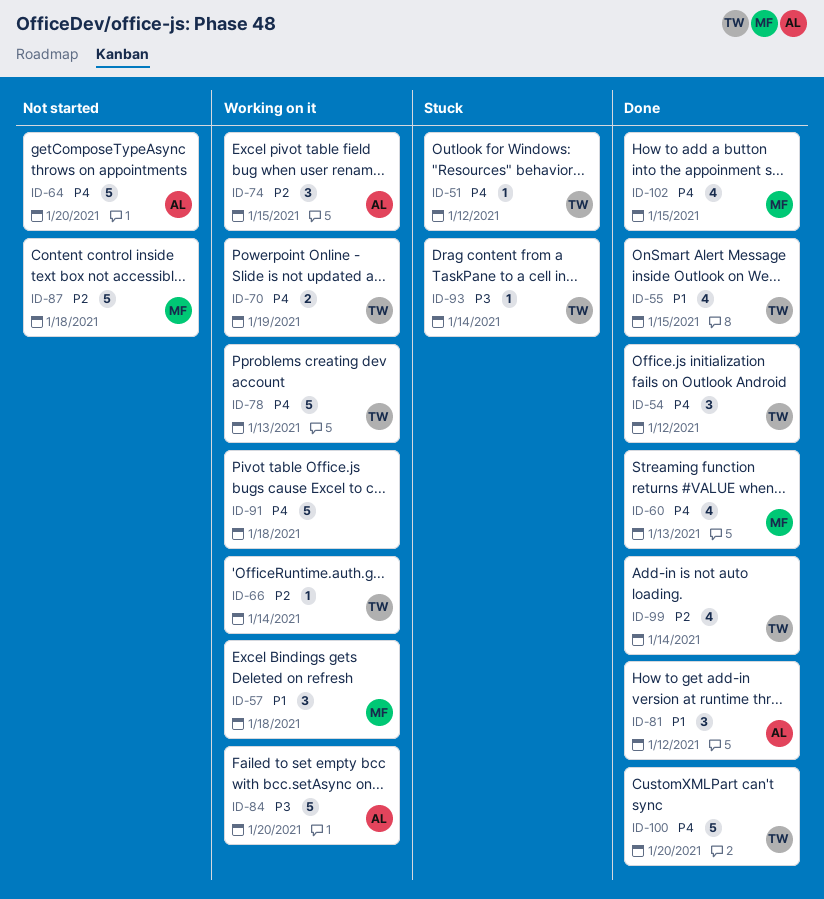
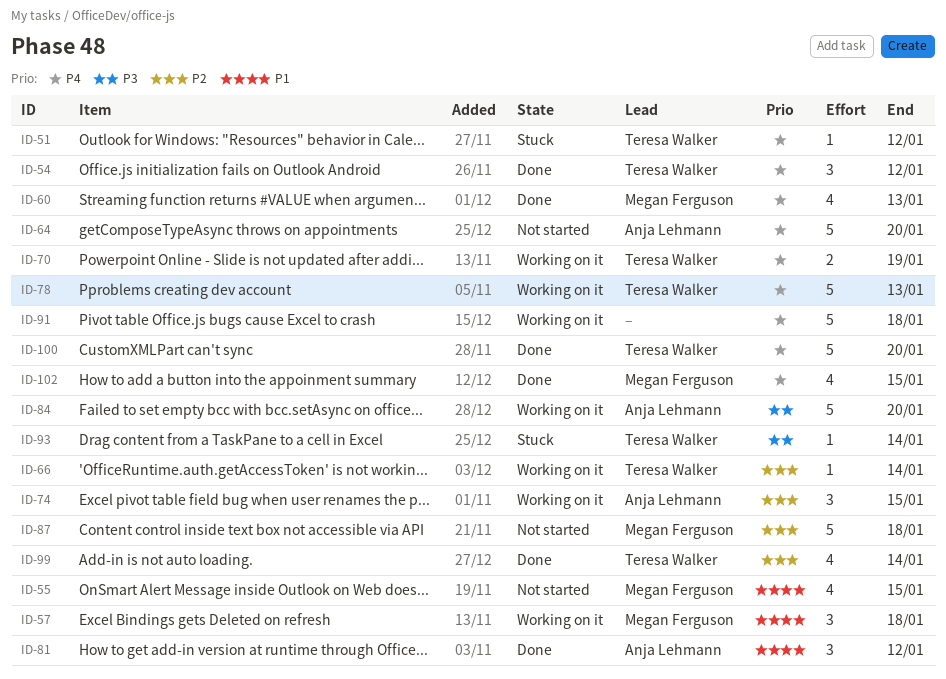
ID-55, status: Done -> Not started
ID-55, owner: Teresa Walker -> Megan Ferguson

